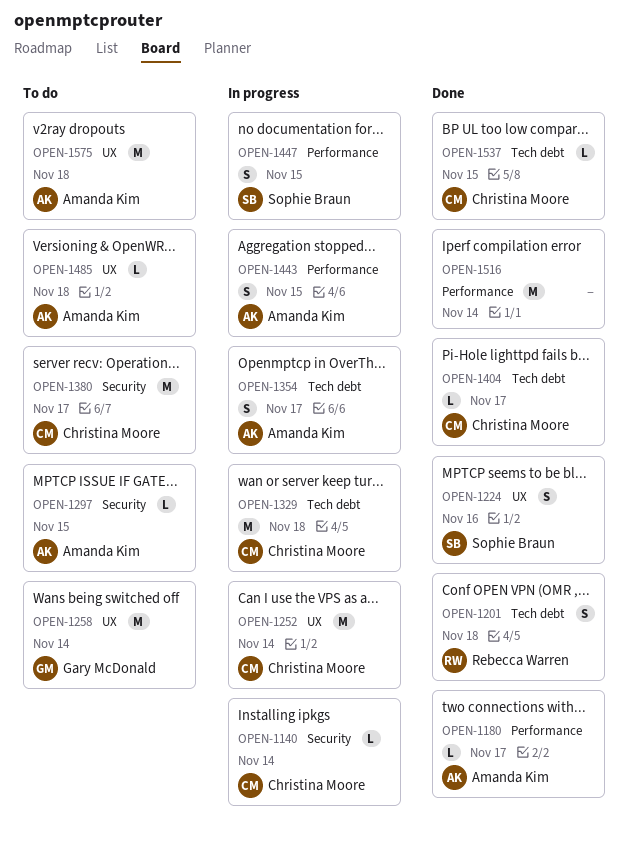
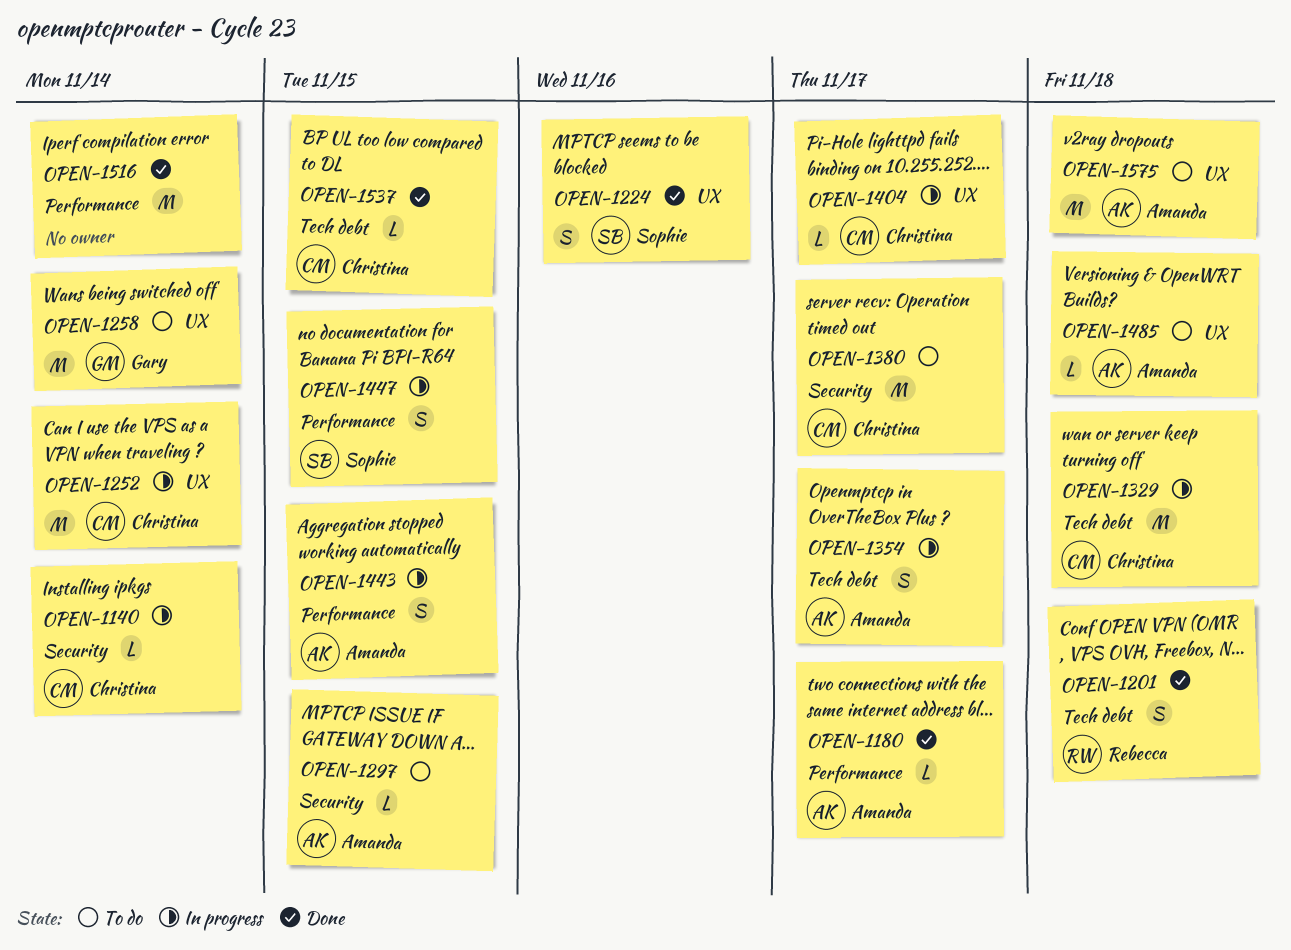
OPEN-1404, status: Done -> In progress
OPEN-1404, label: Tech debt -> UX

